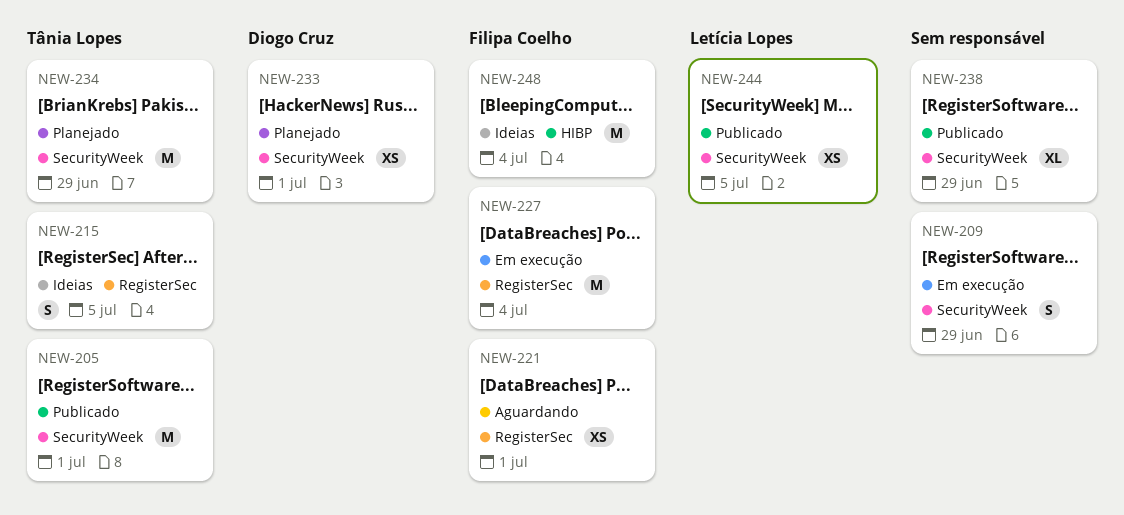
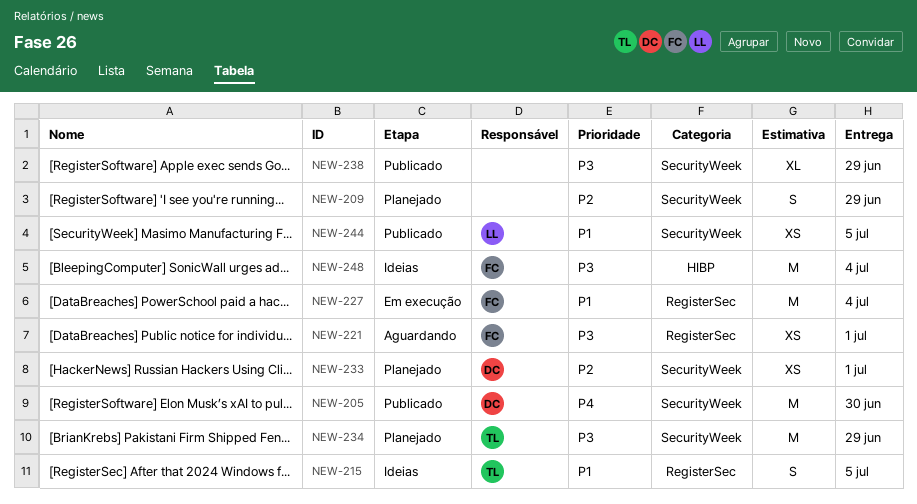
NEW-205, owner: Tânia Lopes -> Diogo Cruz
NEW-205, due: Jul 1 -> Jun 30
NEW-209, status: Em execução -> Planejado

